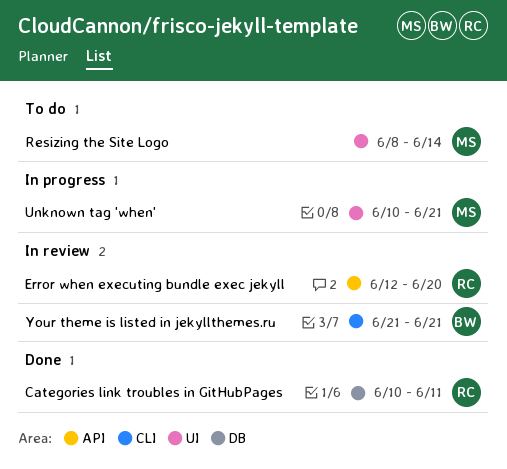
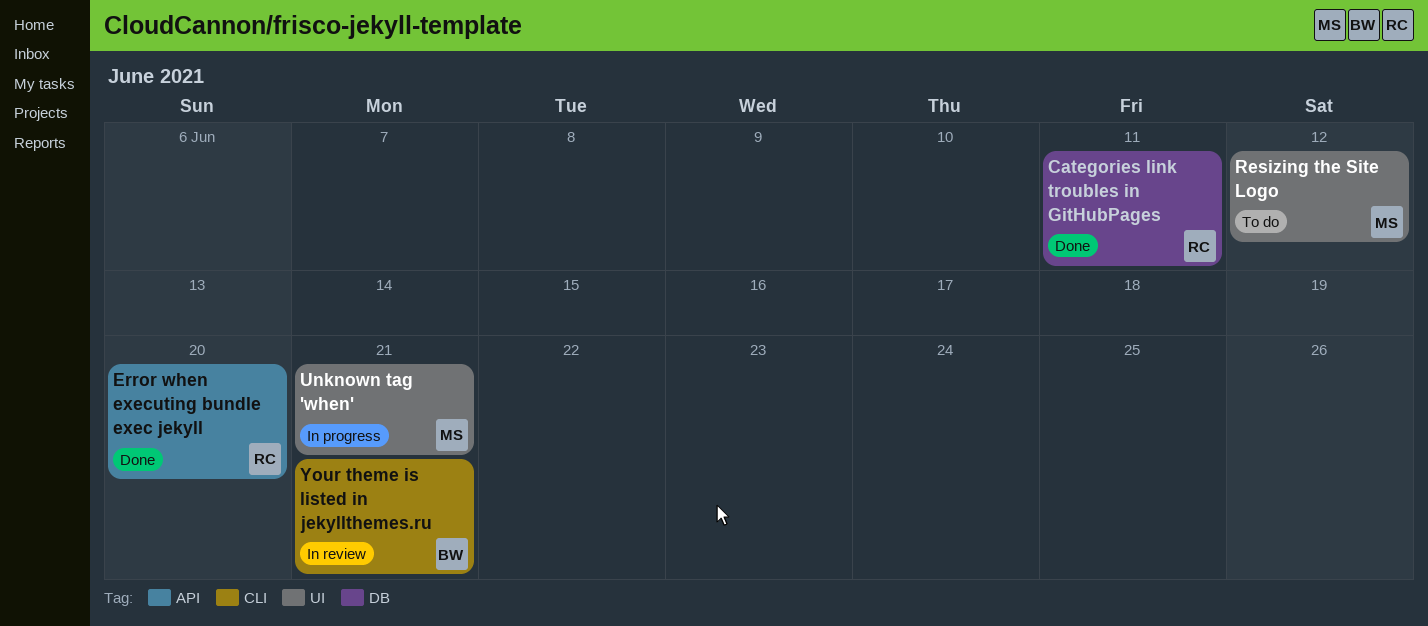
Error when executing bundle exec jekyll, status: In review -> Done
Resizing the Site Logo, due: Jun 14 -> Jun 12

